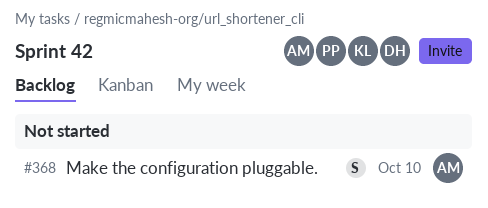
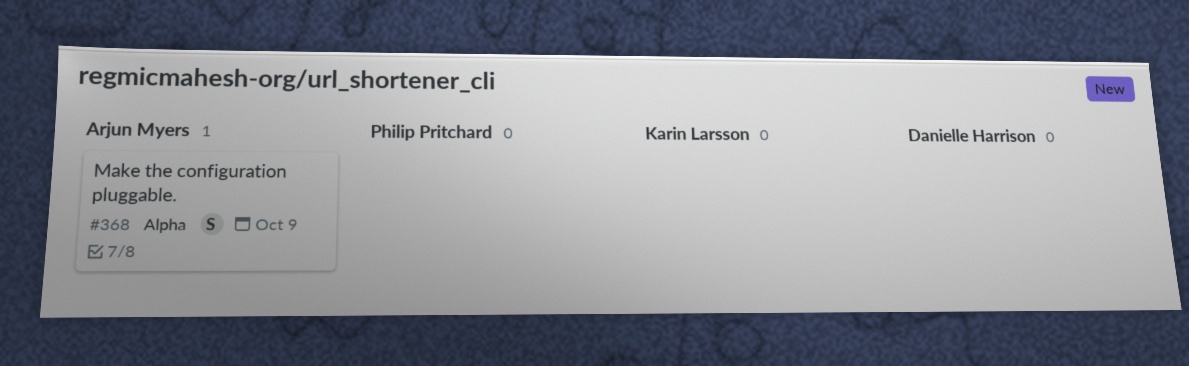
#368, due: Oct 10 -> Oct 9

